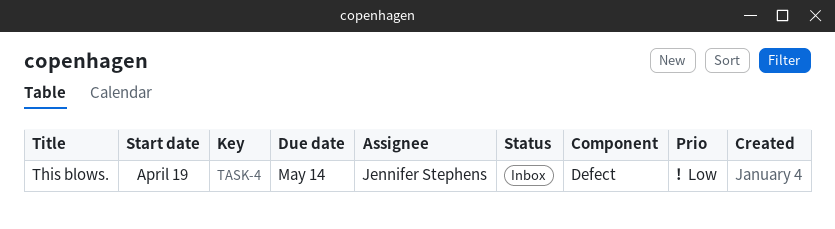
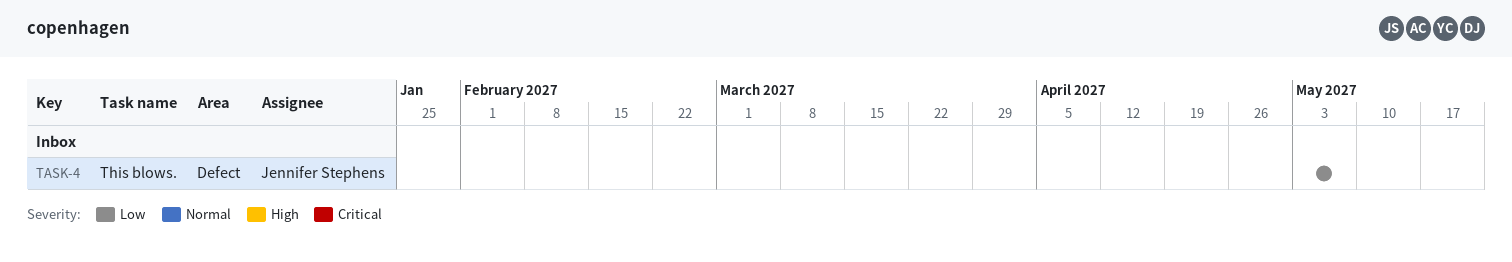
TASK-4, start: Apr 19 -> May 3
TASK-4, due: May 14 -> May 7

